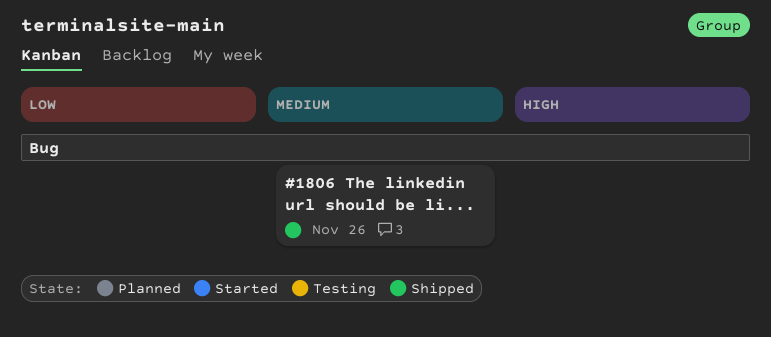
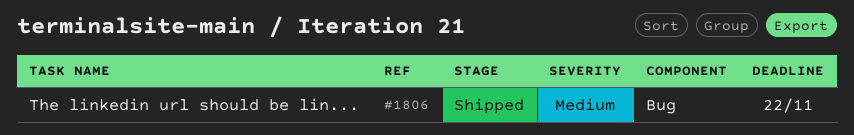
#1806, due: Nov 26 -> Nov 22

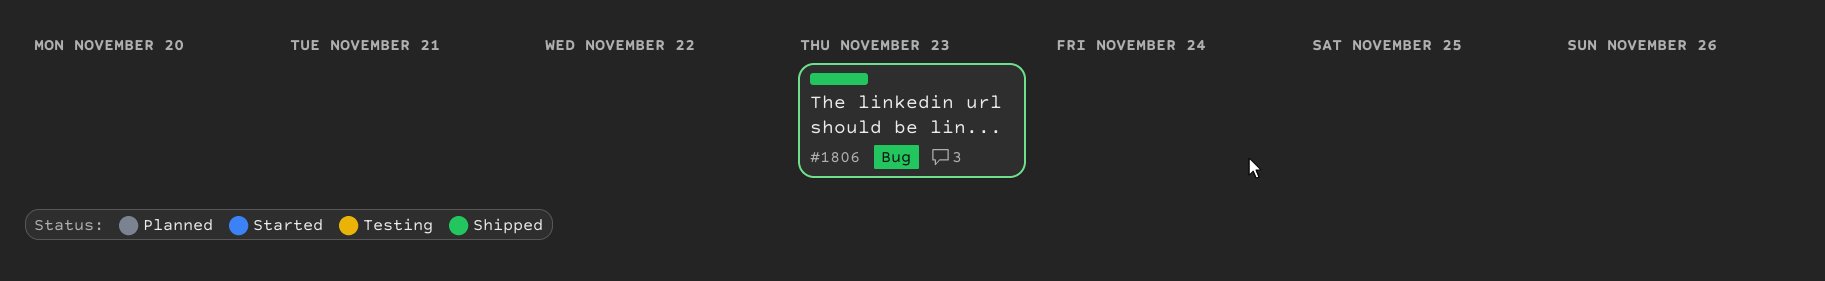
#1806, due: Nov 22 -> Nov 23

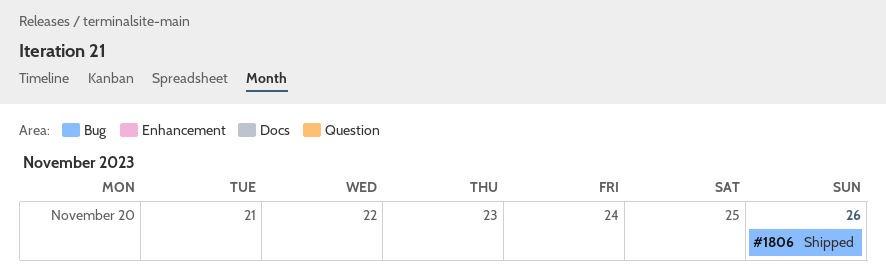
#1806, due: Nov 23 -> Nov 26

